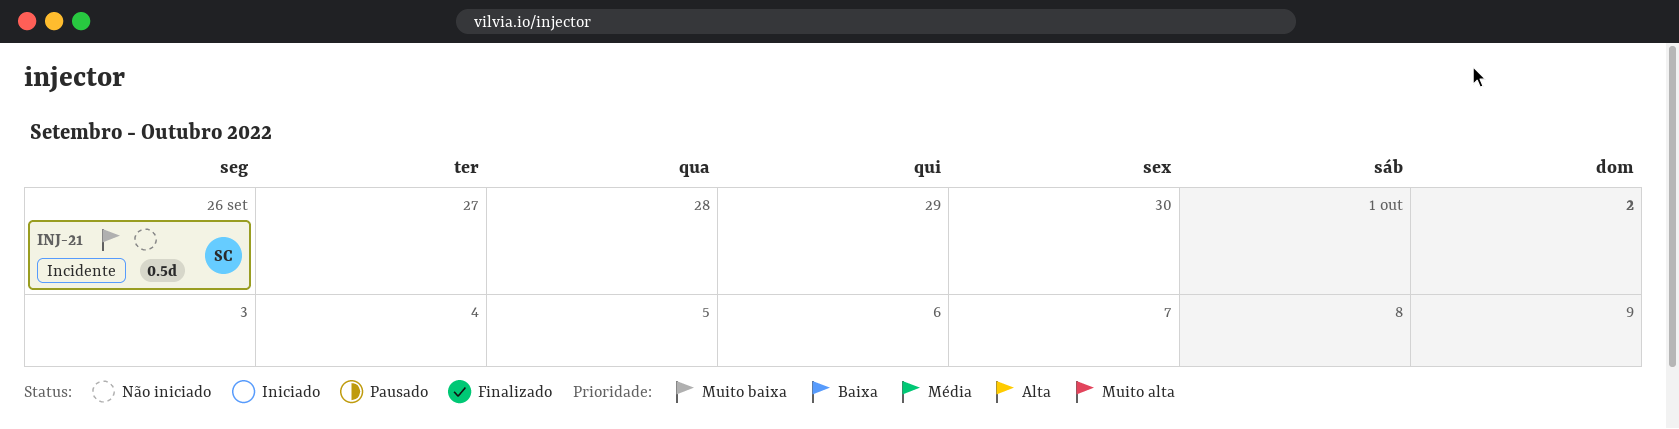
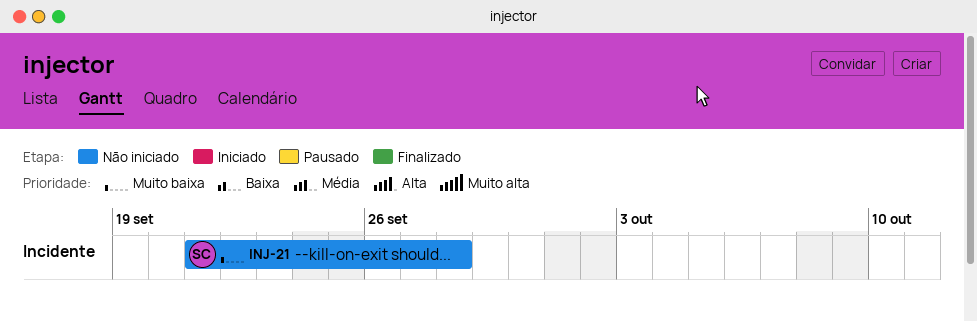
INJ-21, due: Sep 26 -> Sep 28

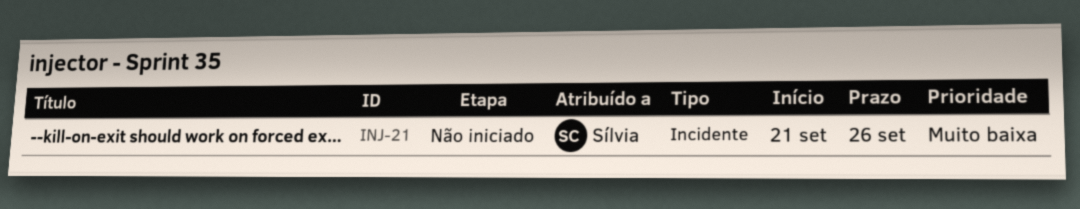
INJ-21, due: Sep 28 -> Sep 26

